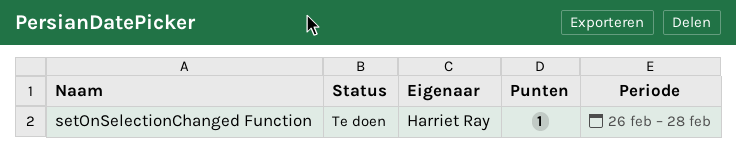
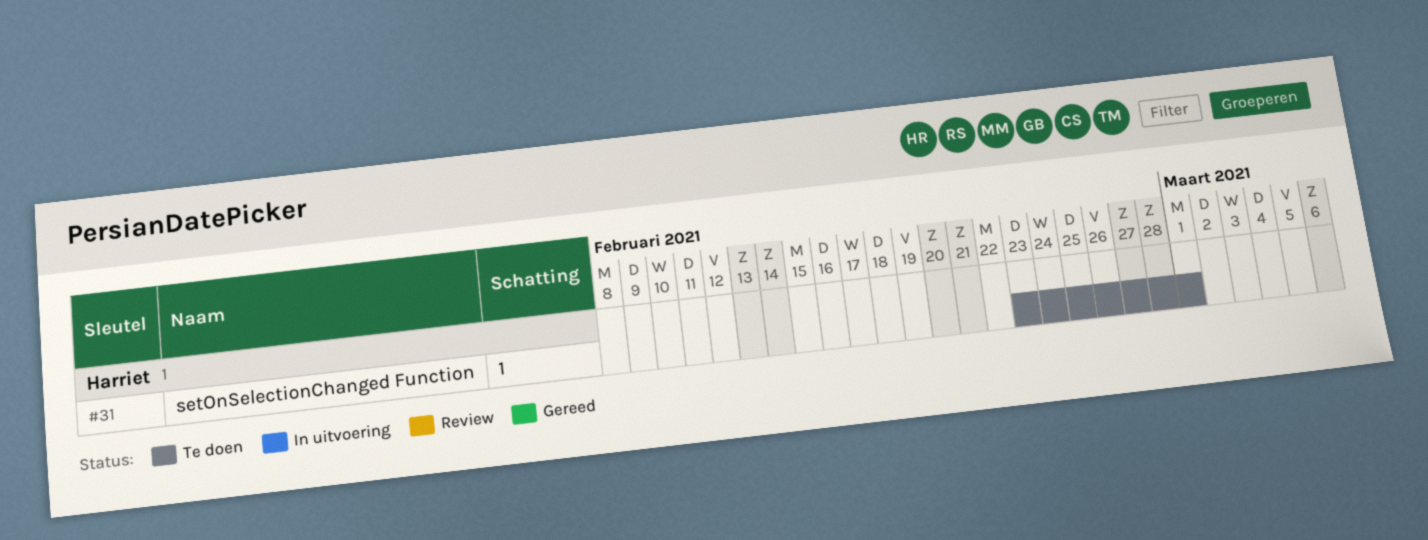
setOnSelectionChanged Function, start: Feb 26 -> Feb 23
setOnSelectionChanged Function, due: Feb 28 -> Mar 1

